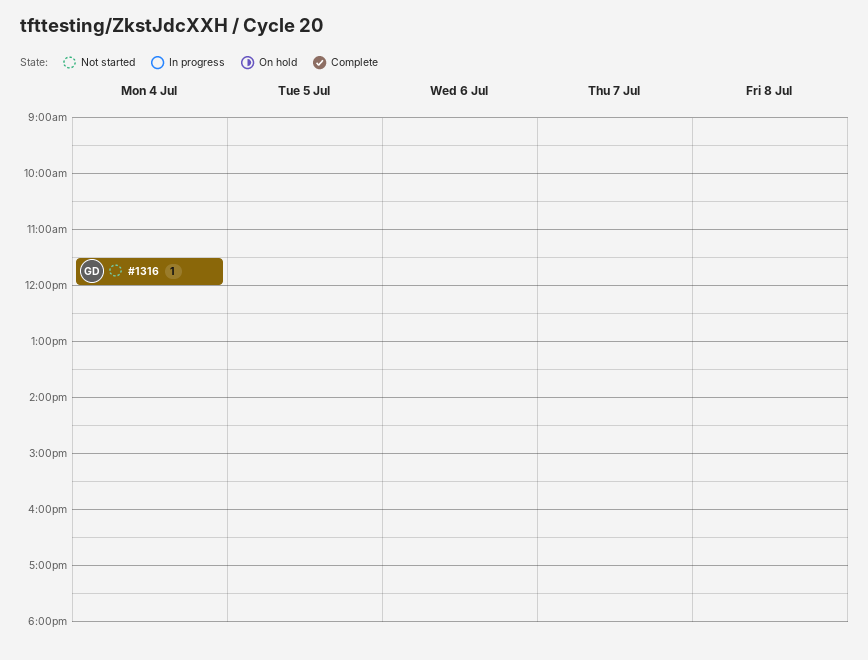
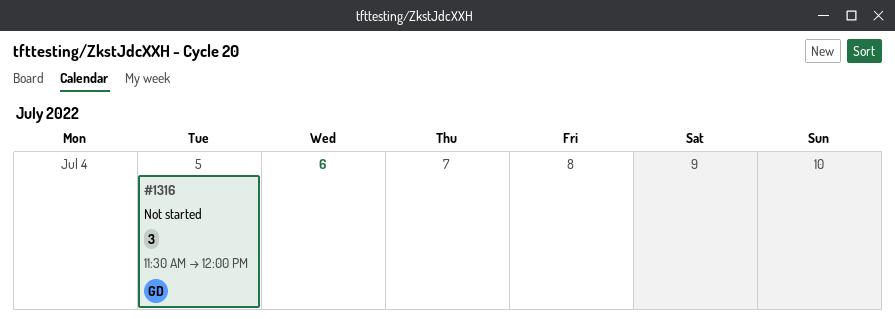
#1316, estimate: 1 -> 3
#1316, day: Jul 4 -> Jul 5

